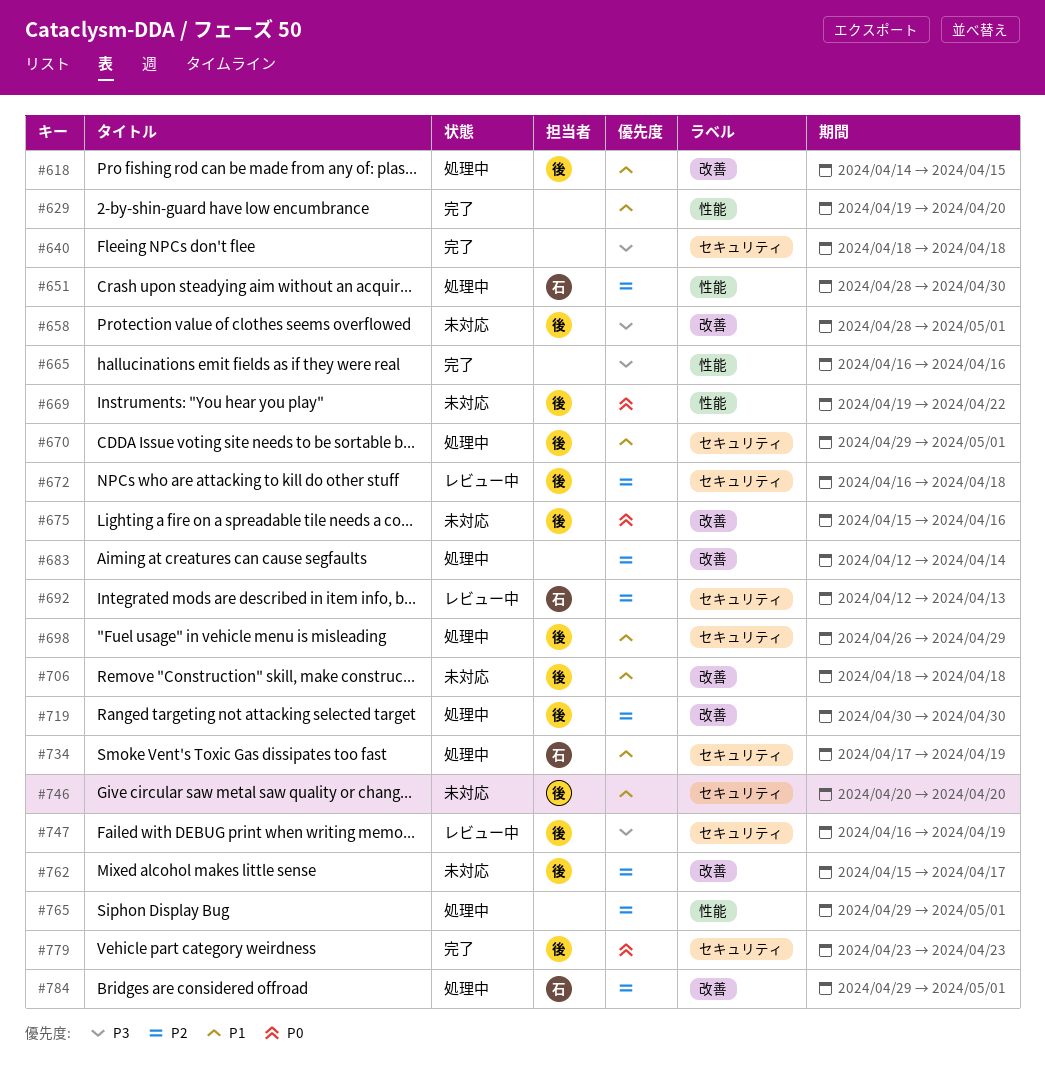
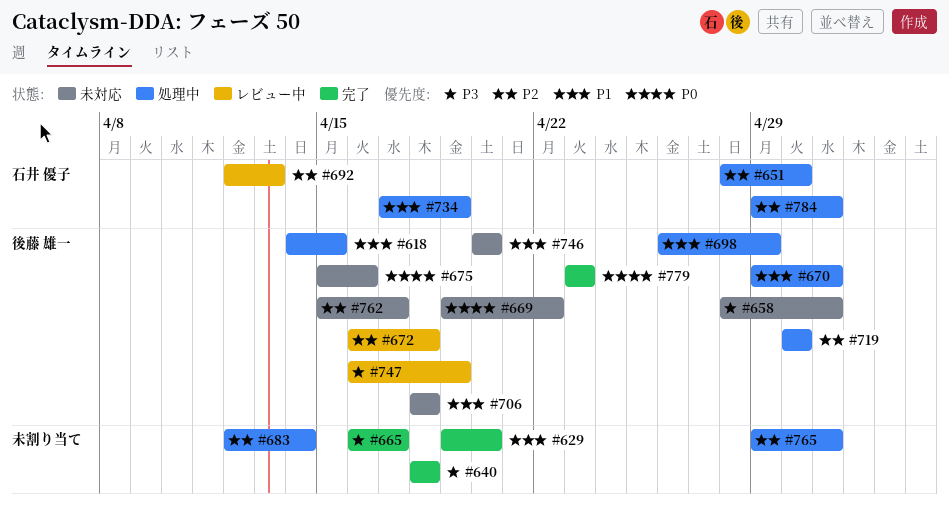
#665, due: Apr 16 -> Apr 17

